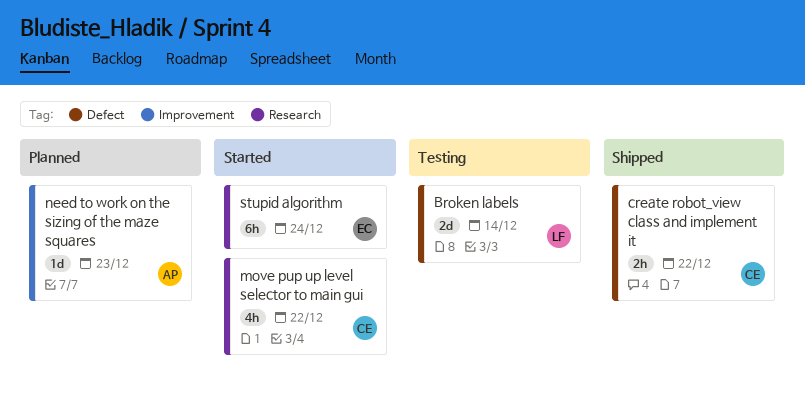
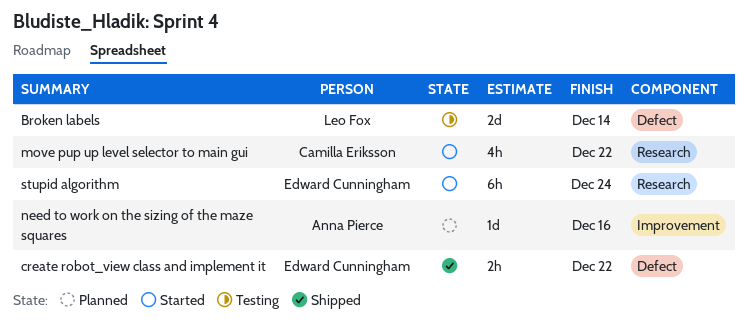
create robot_view class and implement it, owner: Camilla Eriksson -> Edward Cunningham
need to work on the sizing of the maze squares, due: Dec 23 -> Dec 16

